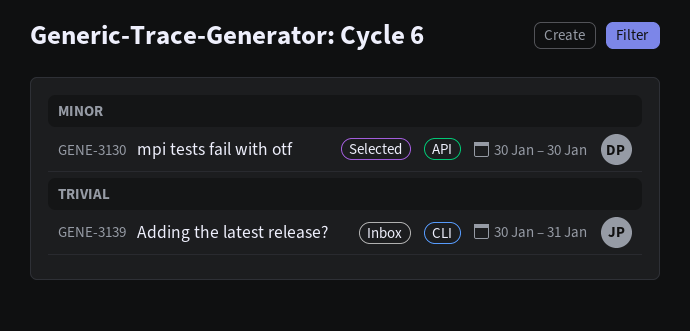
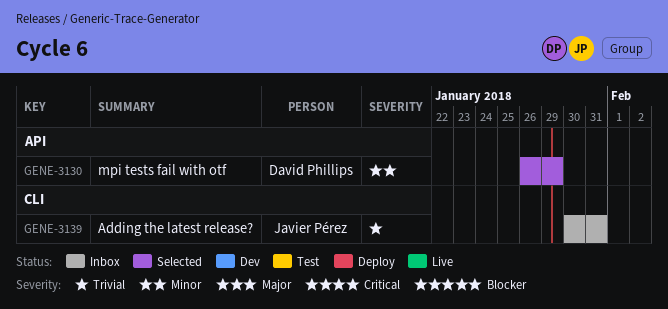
GENE-3130, start: Jan 30 -> Jan 26
GENE-3130, due: Jan 30 -> Jan 29

